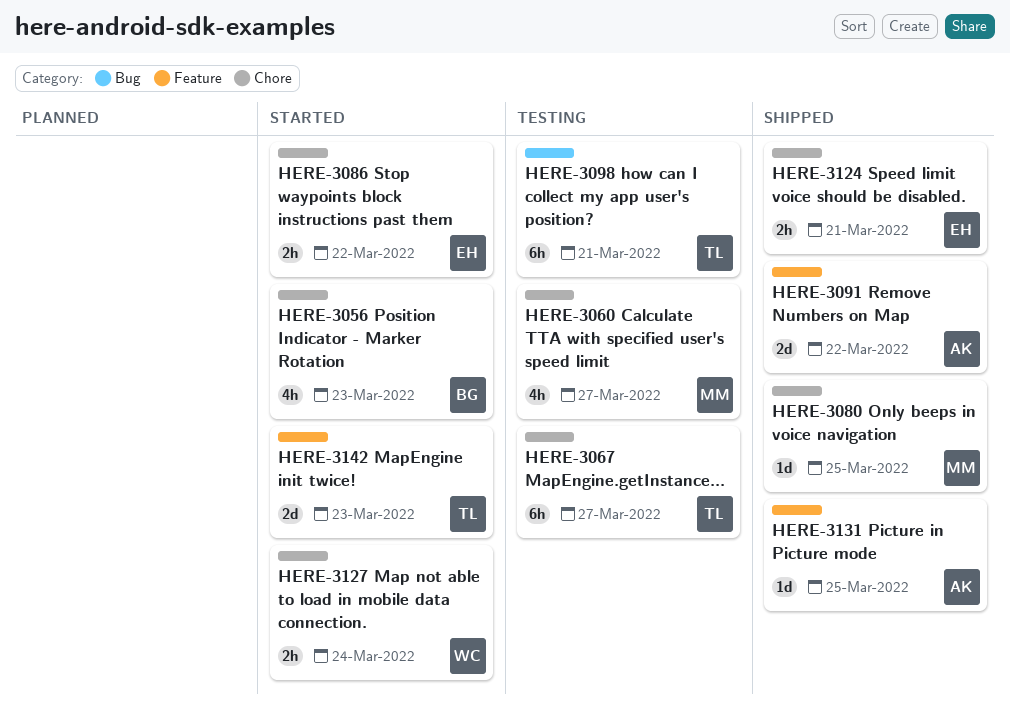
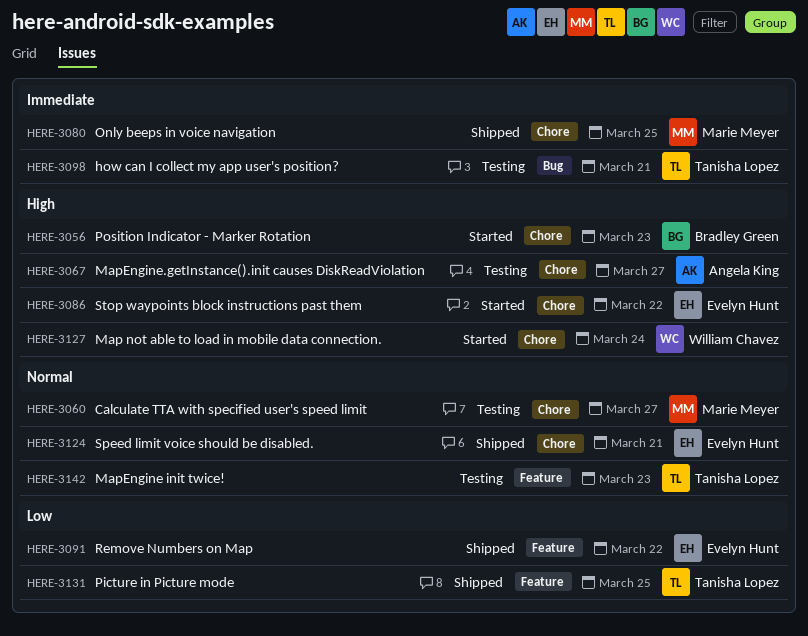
HERE-3067, owner: Tanisha Lopez -> Angela King
HERE-3091, owner: Angela King -> Evelyn Hunt
HERE-3131, owner: Angela King -> Tanisha Lopez
HERE-3142, status: Started -> Testing

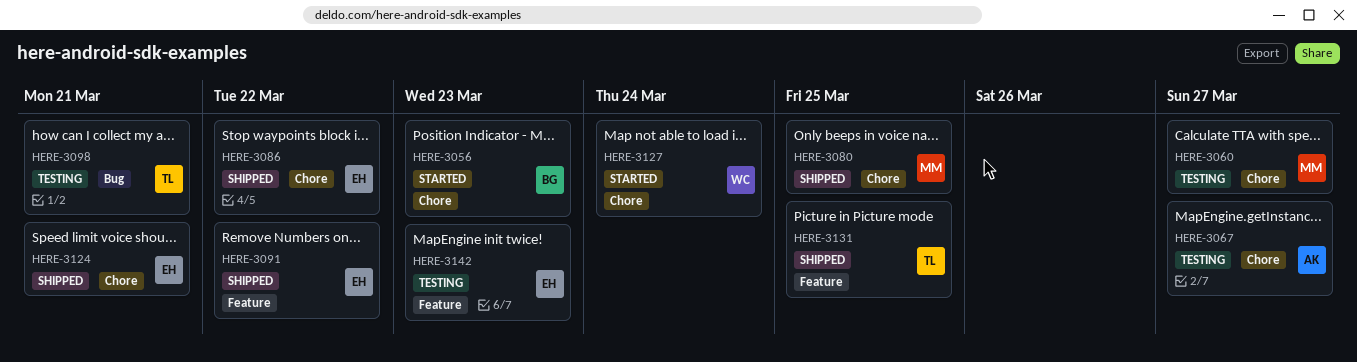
HERE-3086, status: Started -> Shipped
HERE-3142, owner: Tanisha Lopez -> Evelyn Hunt

